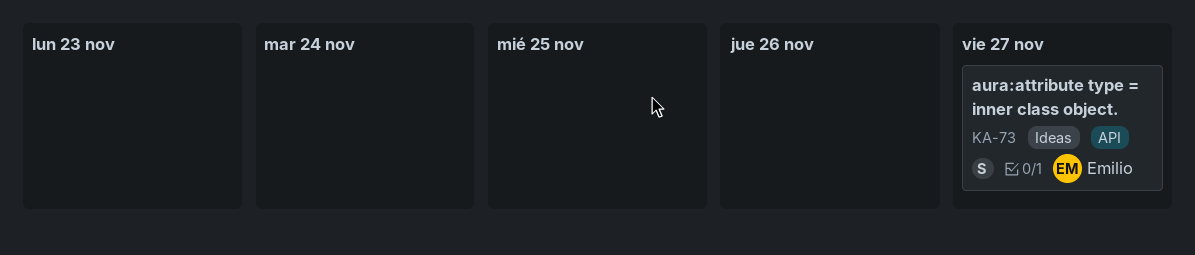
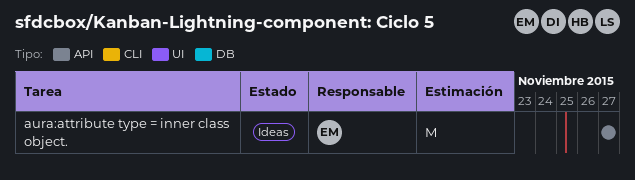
aura:attribute type = inner class object., estimate: S -> M

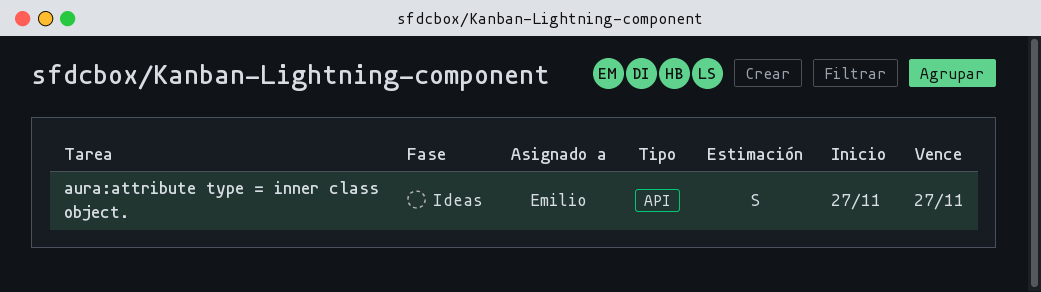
aura:attribute type = inner class object., estimate: M -> S

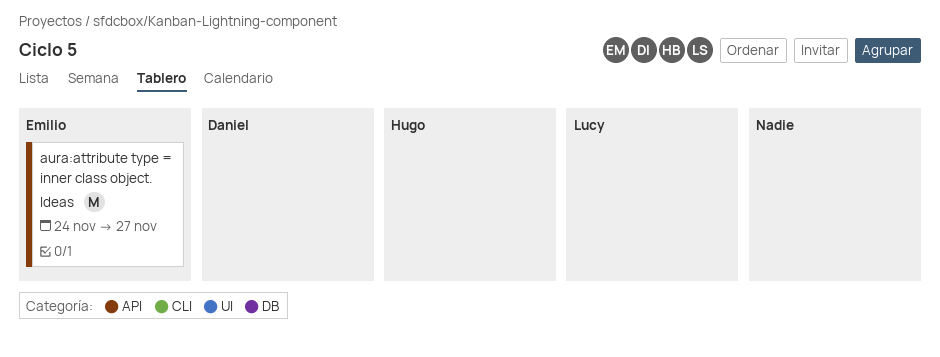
aura:attribute type = inner class object., estimate: S -> M
aura:attribute type = inner class object., start: Nov 27 -> Nov 24

